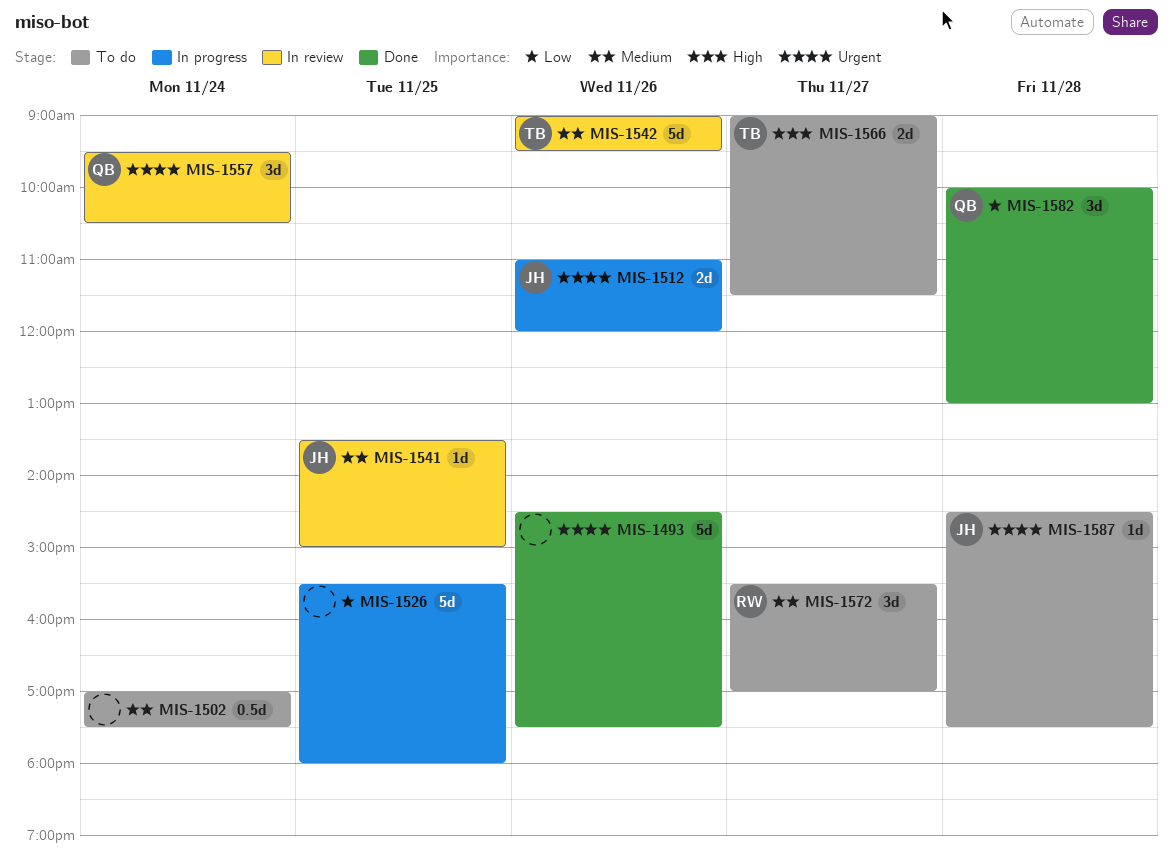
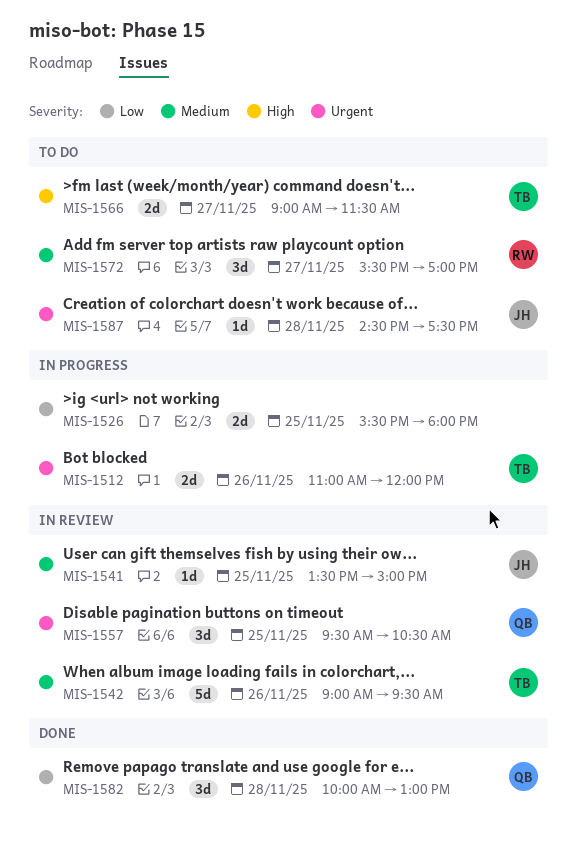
MIS-1493: present -> none
MIS-1502: present -> none
MIS-1512, owner: JH -> TB
MIS-1526, estimate: 5d -> 2d
MIS-1557, day: Nov 24 -> Nov 25

